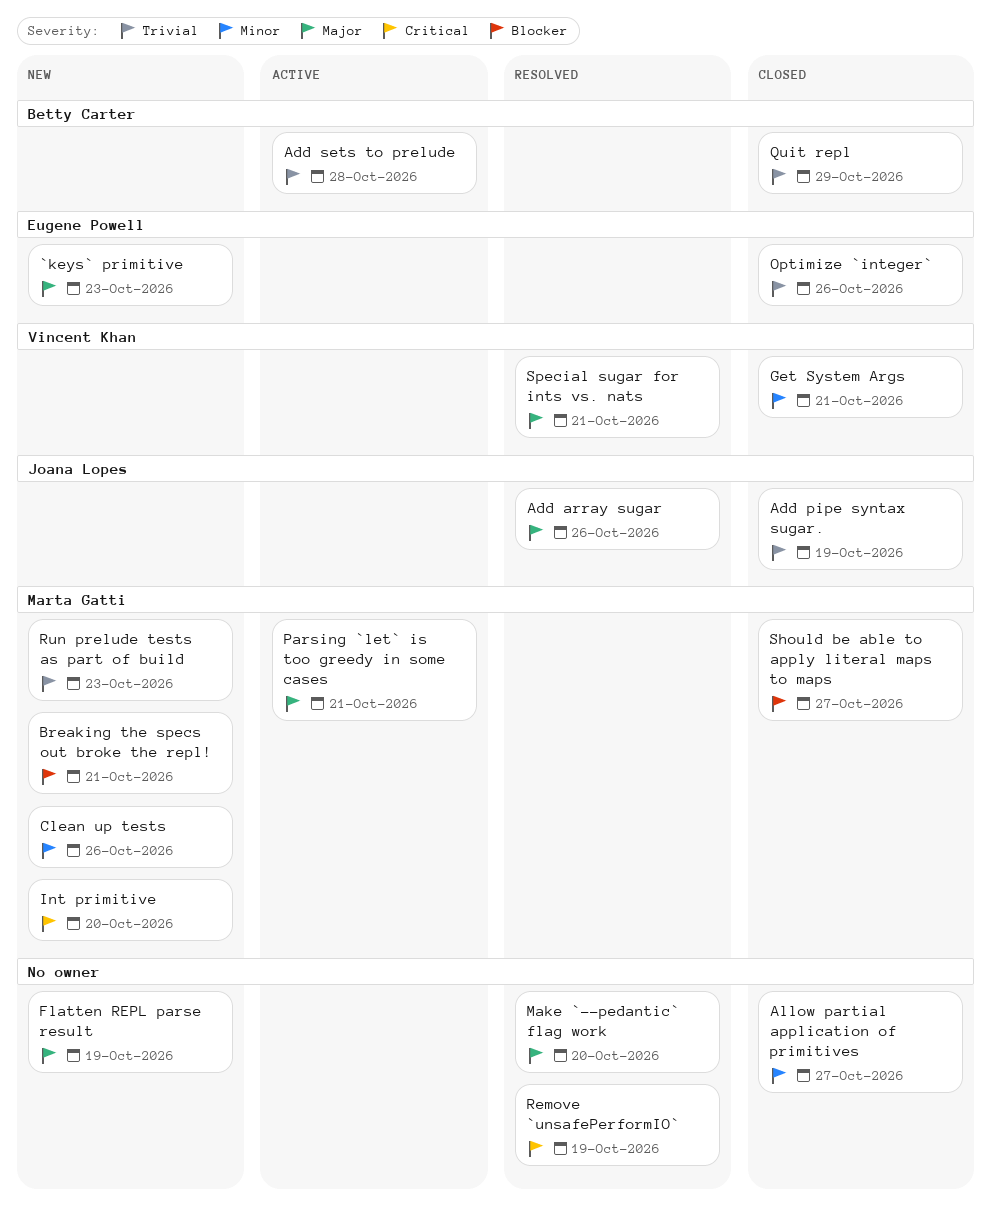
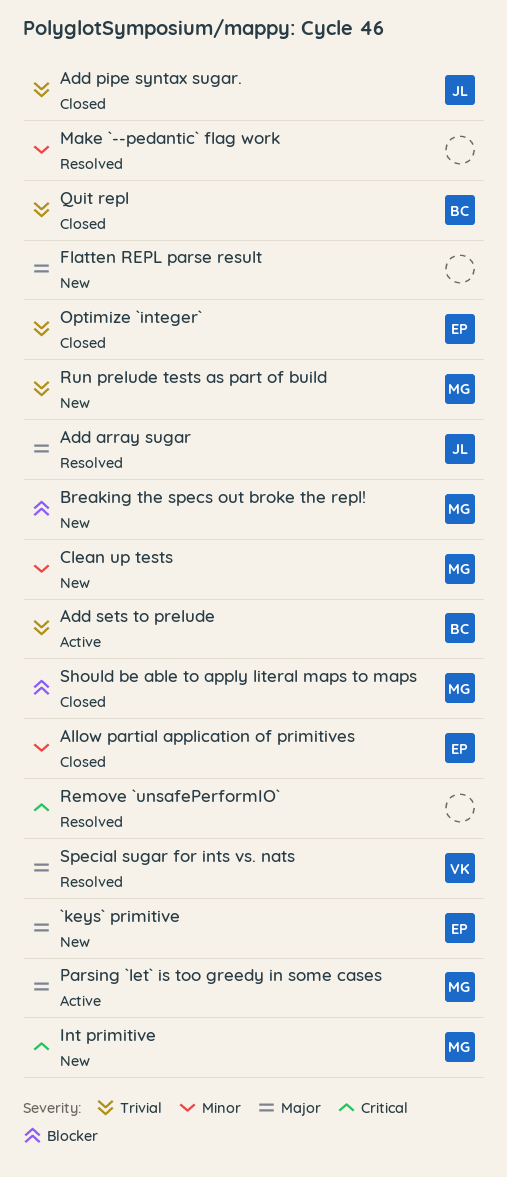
Allow partial application of primitives, owner: none -> Eugene Powell
Get System Args: present -> none
Make `--pedantic` flag work, priority: Major -> Minor

